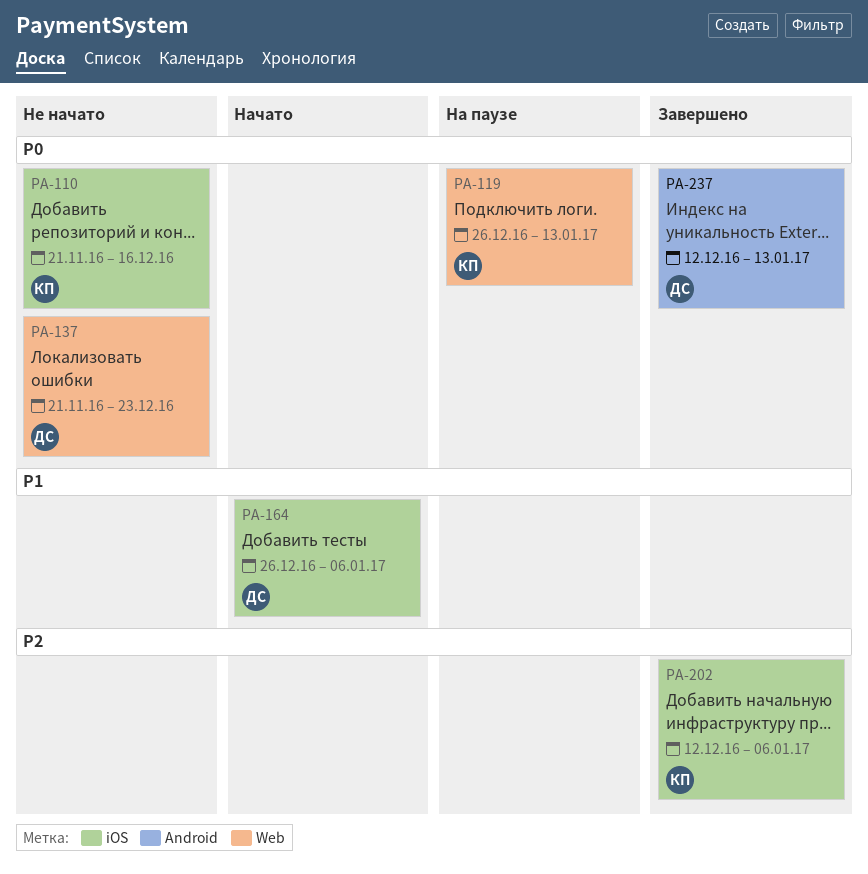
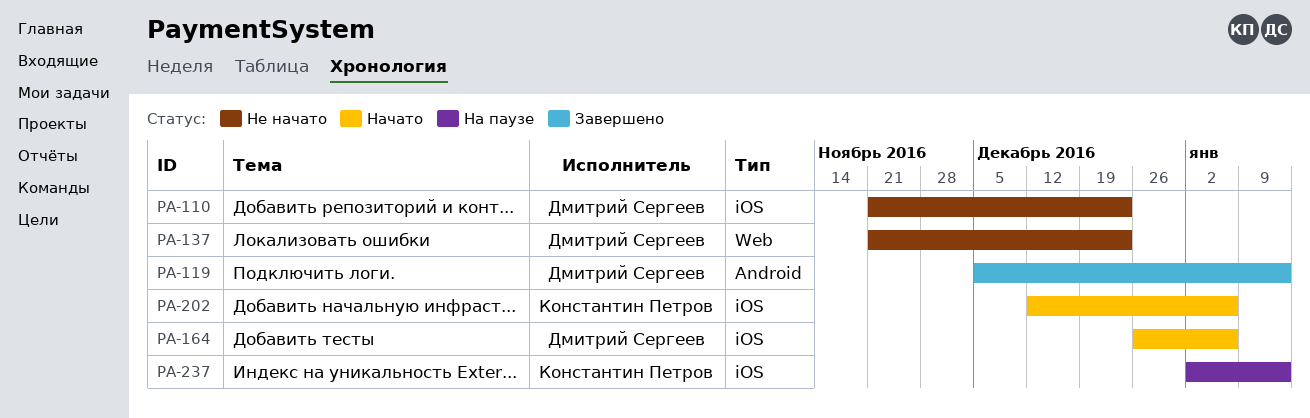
PA-110, owner: Константин Петров -> Дмитрий Сергеев
PA-110, due: Dec 16 -> Dec 23
PA-119, status: На паузе -> Завершено
PA-119, owner: Константин Петров -> Дмитрий Сергеев
PA-119, label: Web -> Android
PA-119, start: Dec 26 -> Dec 5
PA-202, status: Завершено -> Начато
PA-237, status: Завершено -> На паузе
PA-237, owner: Дмитрий Сергеев -> Константин Петров
PA-237, label: Android -> iOS
PA-237, start: Dec 12 -> Jan 2

